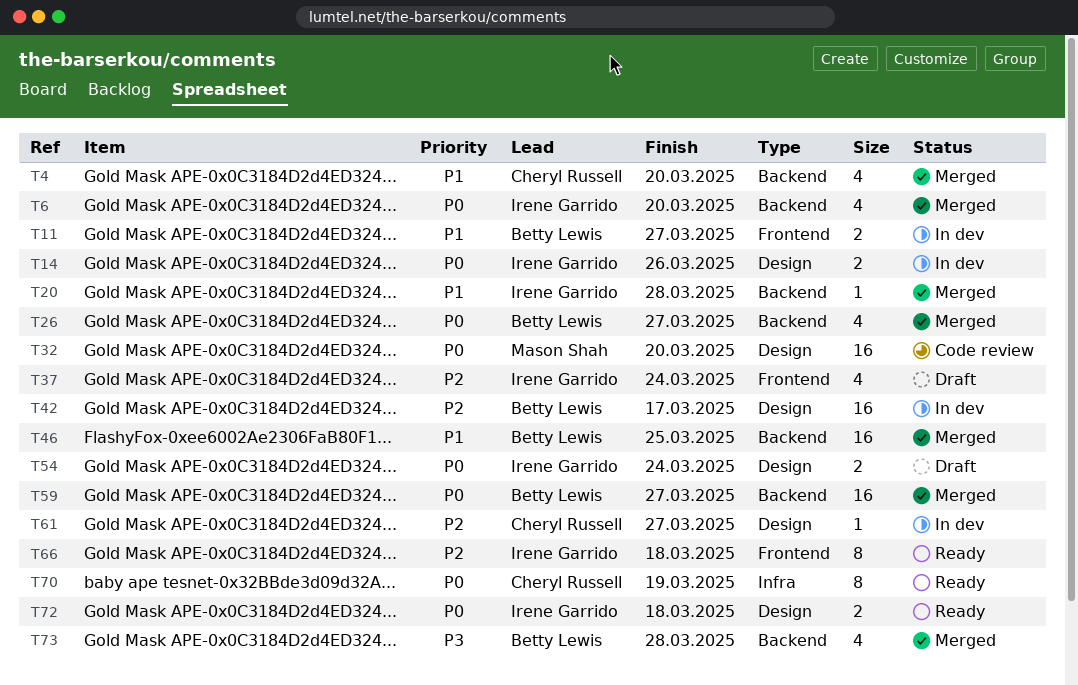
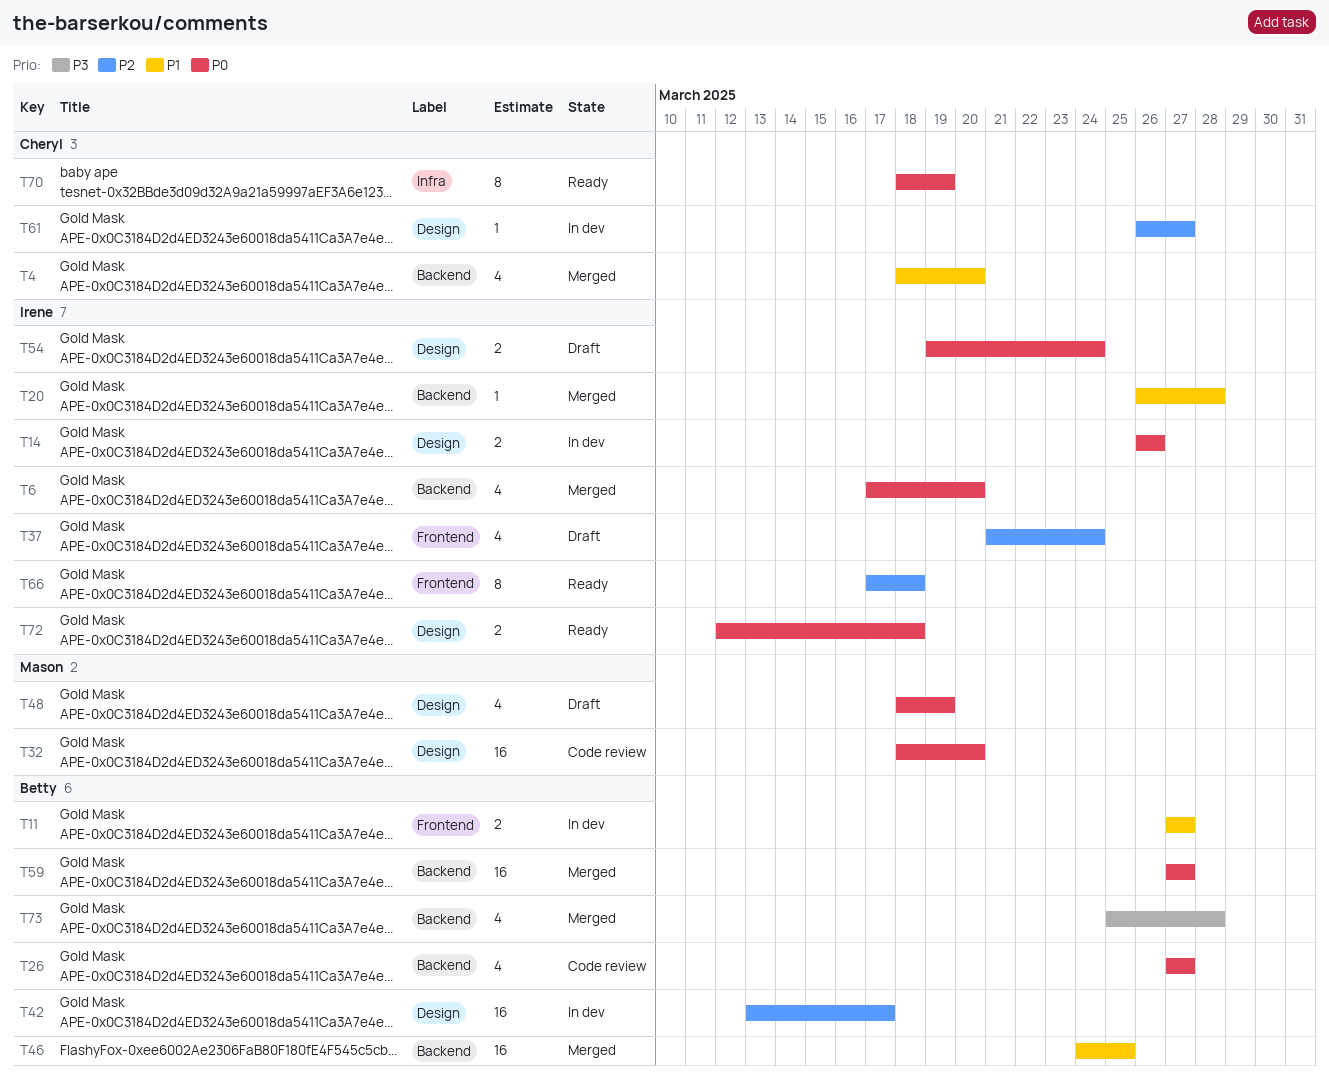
T26, status: Merged -> Code review
T48: none -> present

